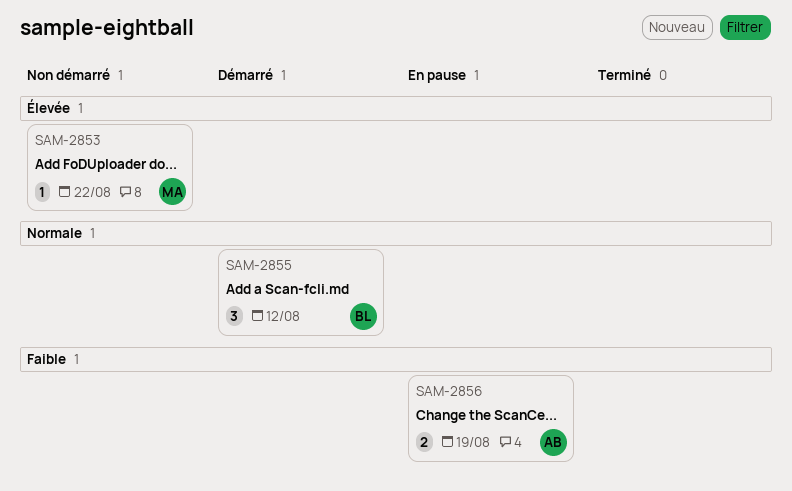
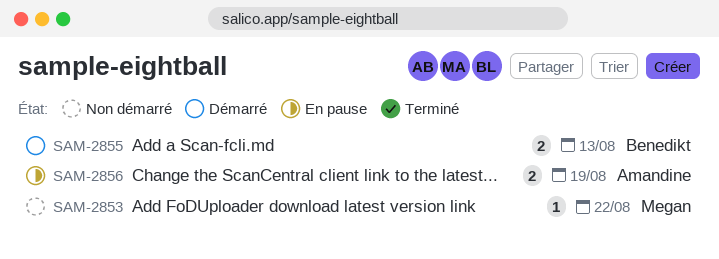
SAM-2855, estimate: 3 -> 2
SAM-2855, due: Aug 12 -> Aug 13

